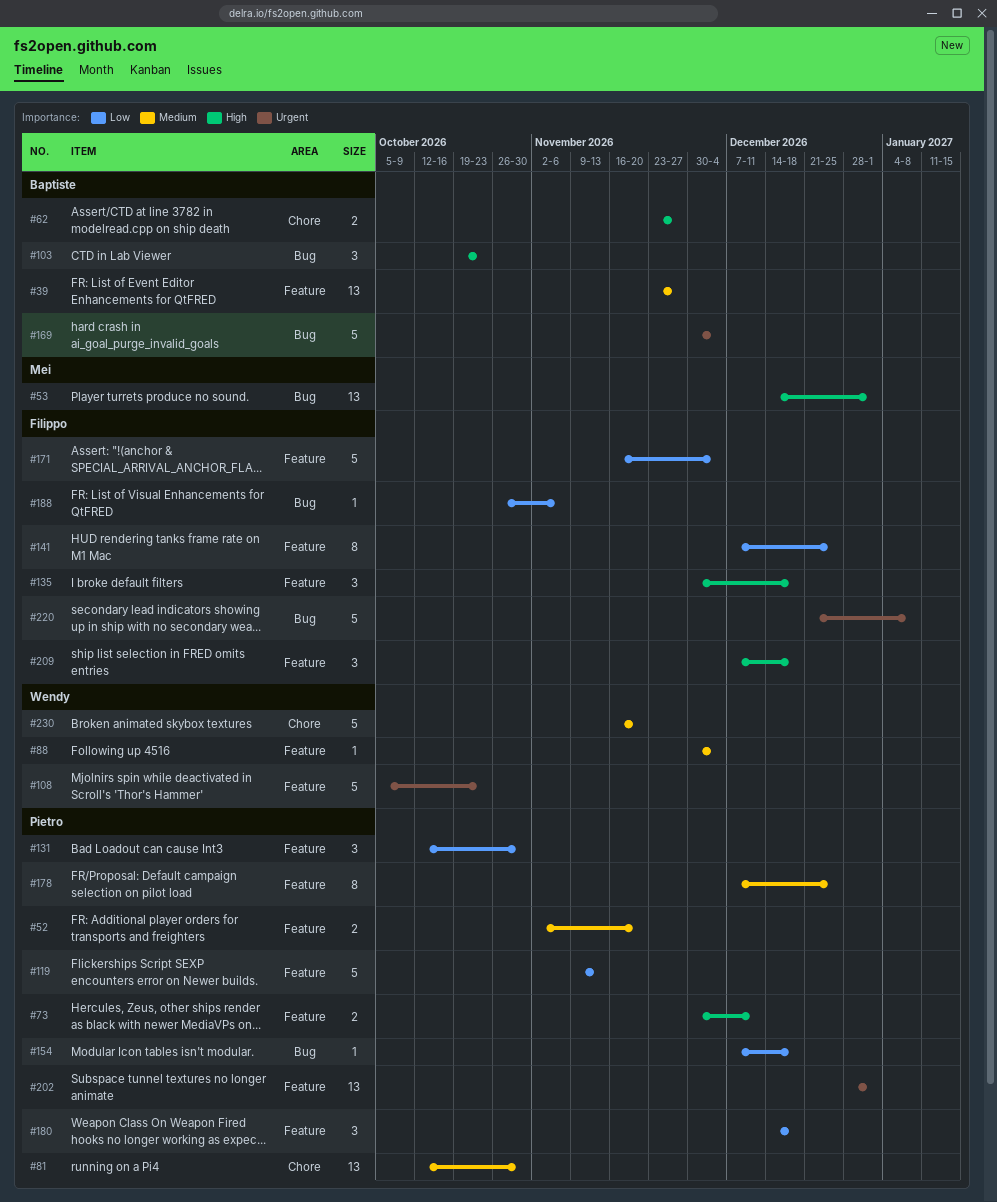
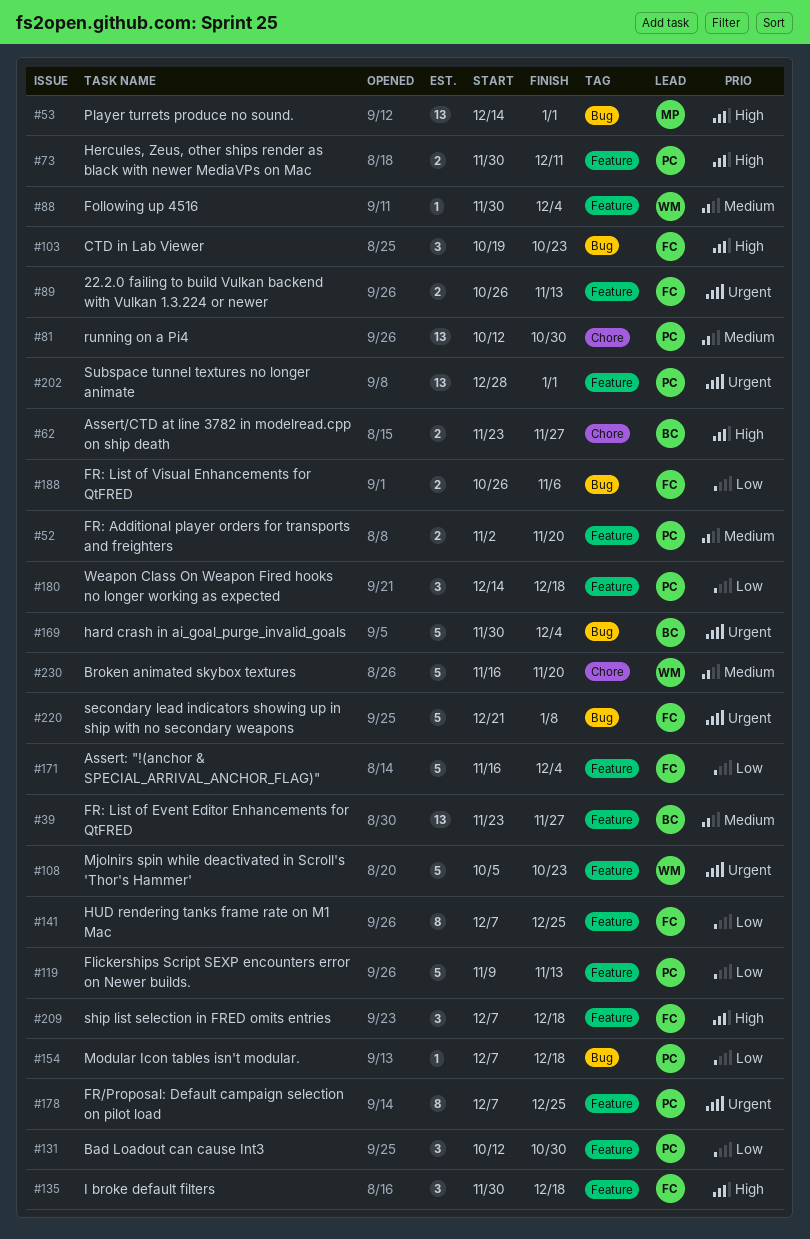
#89: none -> present
#103, owner: Baptiste -> Filippo
#178, priority: Medium -> Urgent
#188, estimate: 1 -> 2

